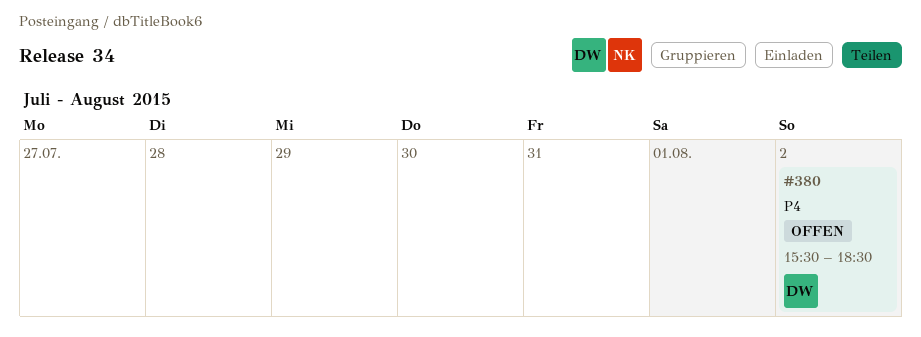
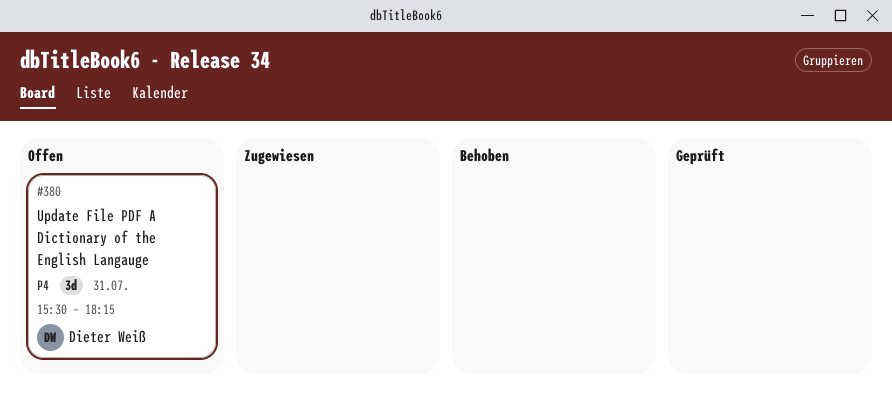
#380, day: Aug 2 -> Jul 31
#380, ends: 18:30 -> 18:15

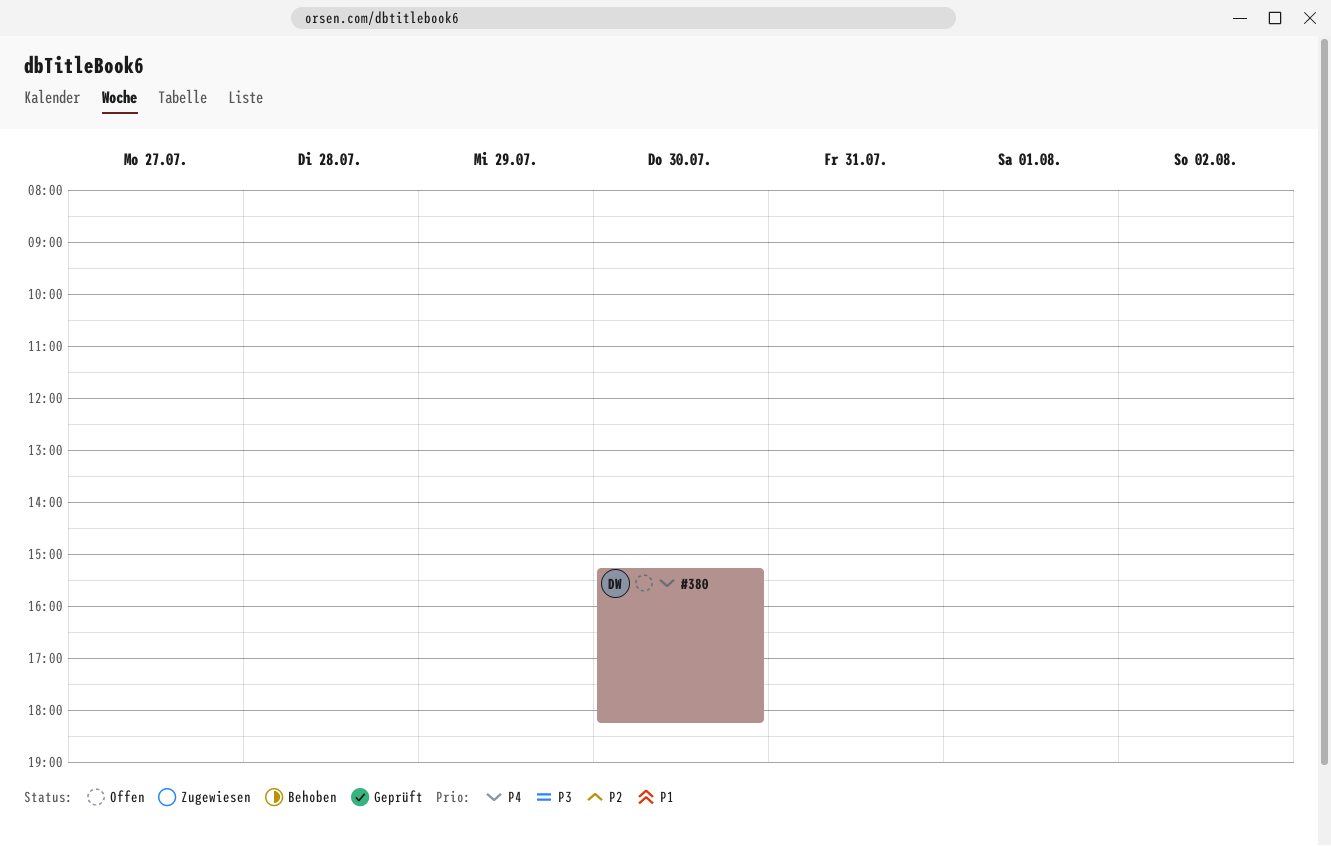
#380, day: Jul 31 -> Jul 30
#380, begins: 15:30 -> 15:15

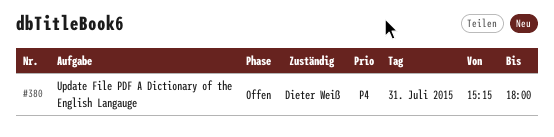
#380, day: Jul 30 -> Jul 31
#380, ends: 18:15 -> 18:00

